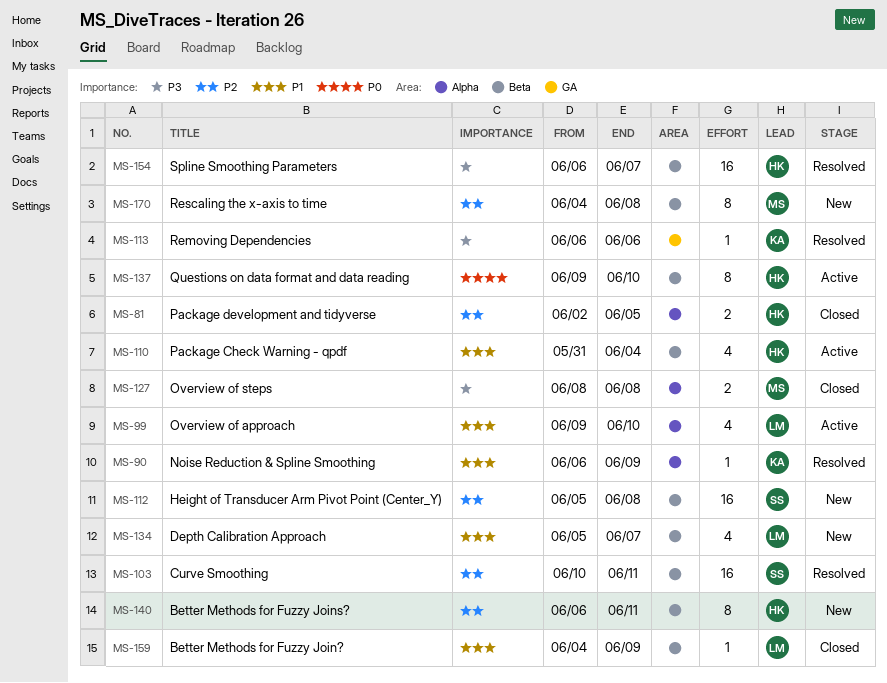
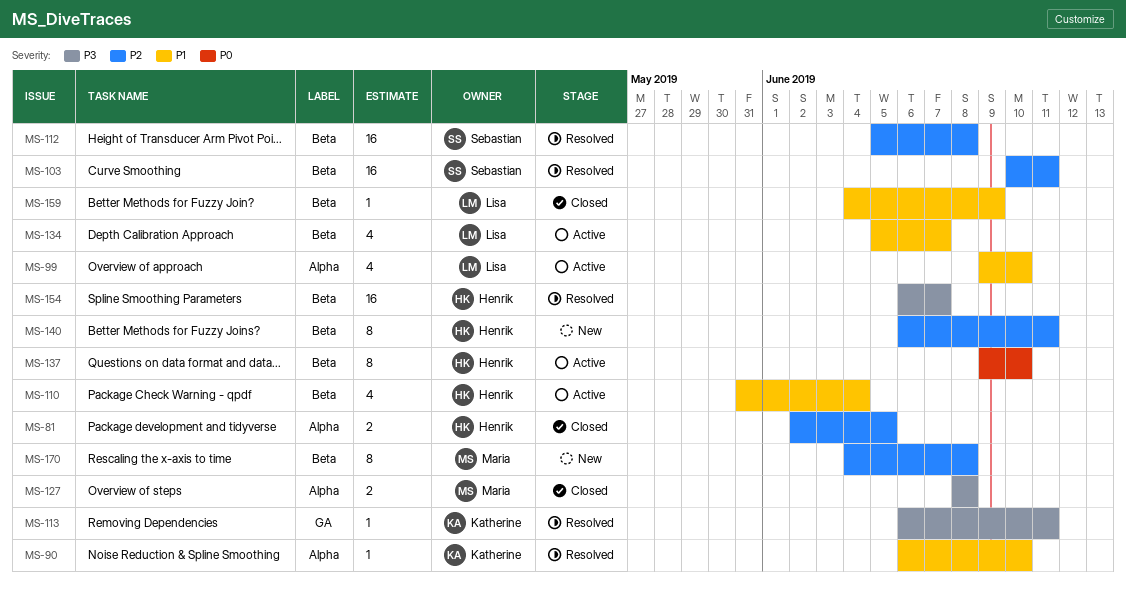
MS-90, due: Jun 9 -> Jun 10
MS-112, status: New -> Resolved
MS-113, due: Jun 6 -> Jun 11
MS-134, status: New -> Active

